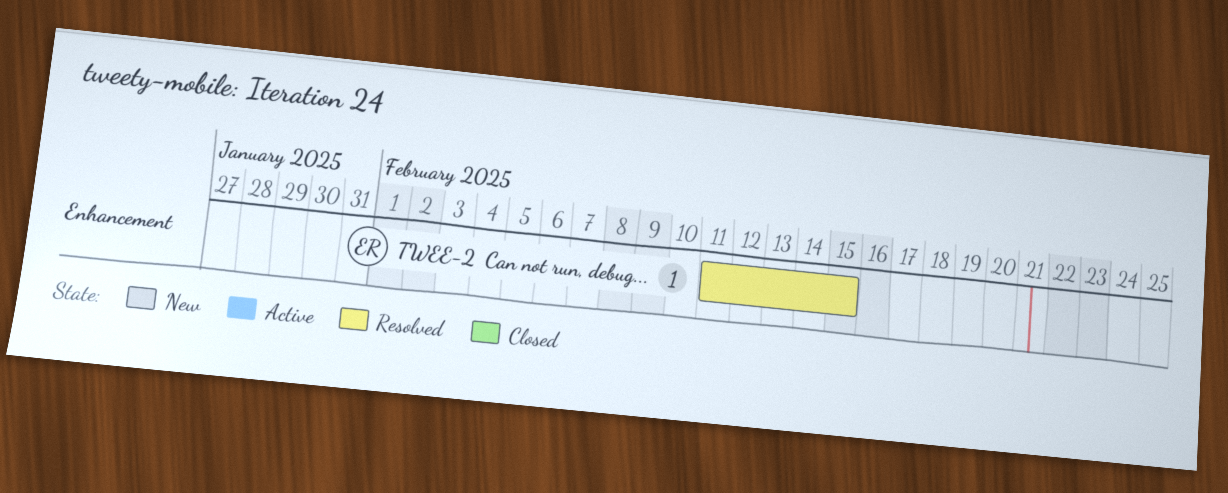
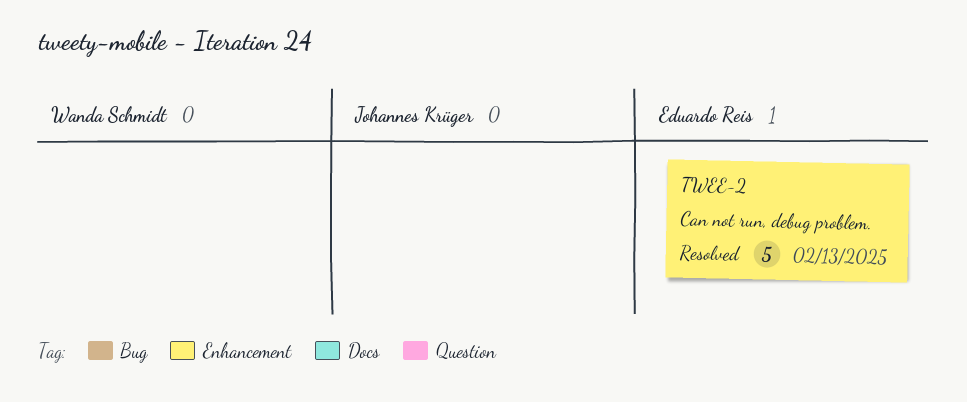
TWEE-2, estimate: 1 -> 5
TWEE-2, due: Feb 15 -> Feb 13

